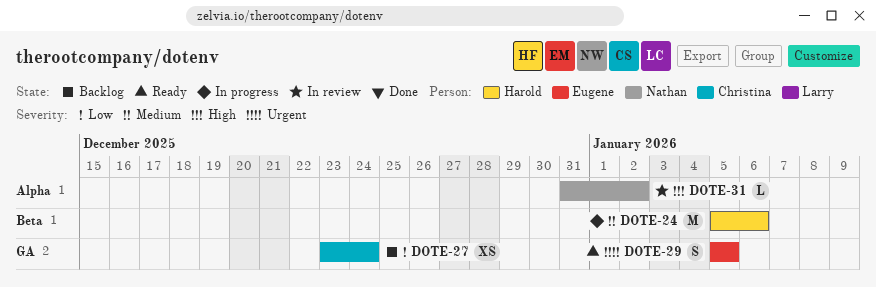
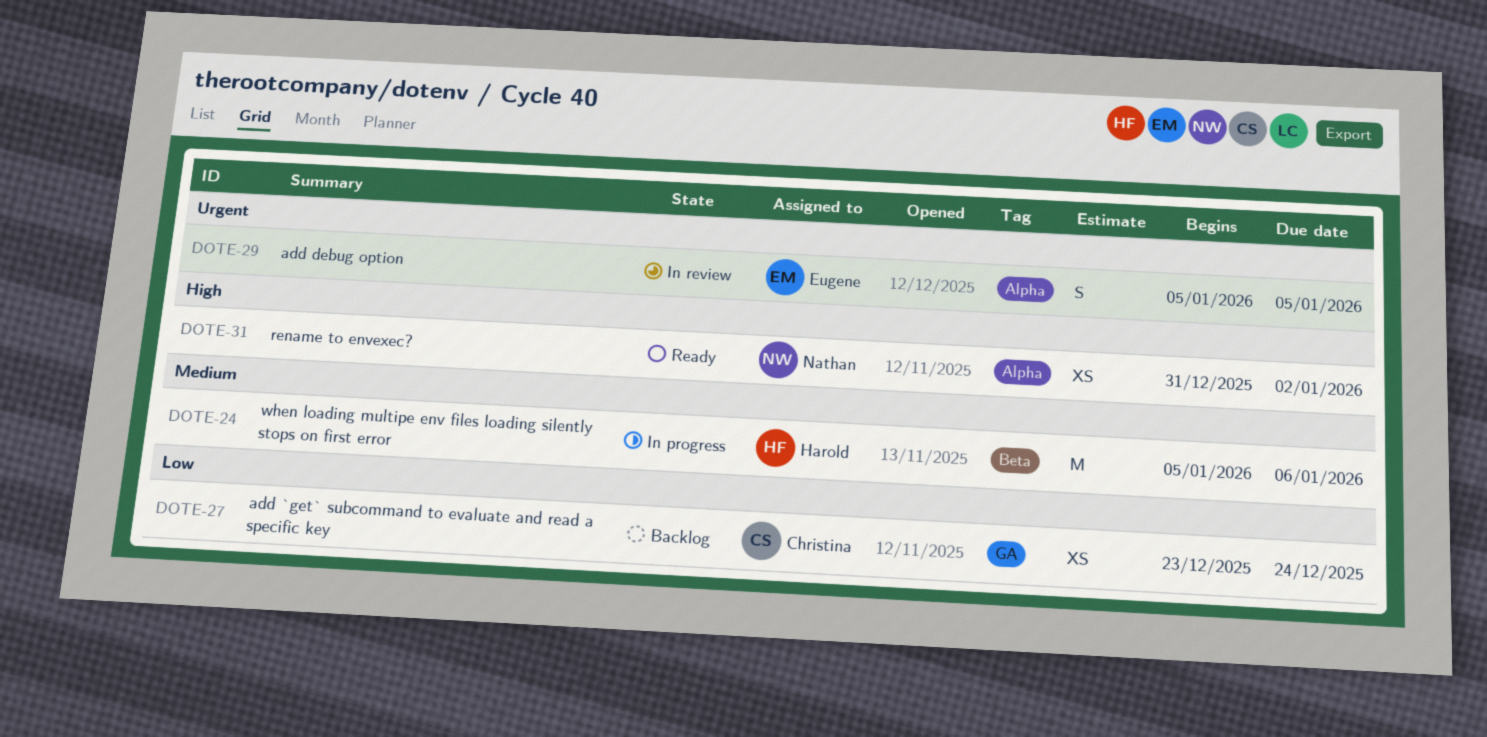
DOTE-29, status: Ready -> In review
DOTE-29, label: GA -> Alpha
DOTE-31, status: In review -> Ready
DOTE-31, estimate: L -> XS

